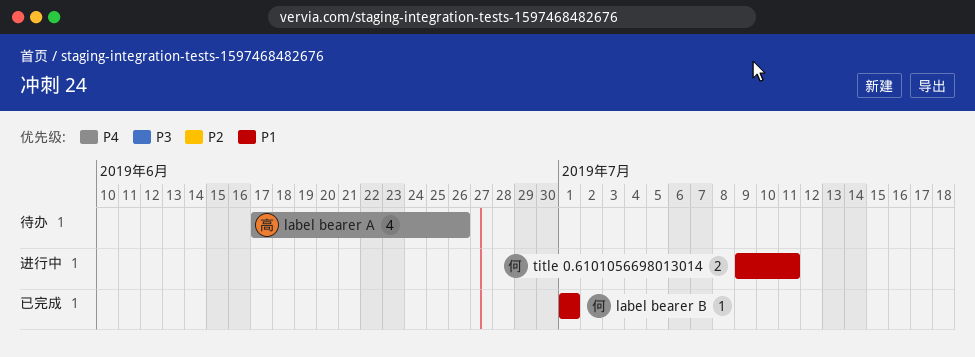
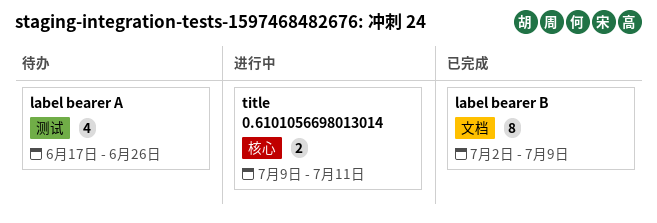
label bearer B, estimate: 1 -> 8
label bearer B, start: Jul 1 -> Jul 2
label bearer B, due: Jul 1 -> Jul 9

